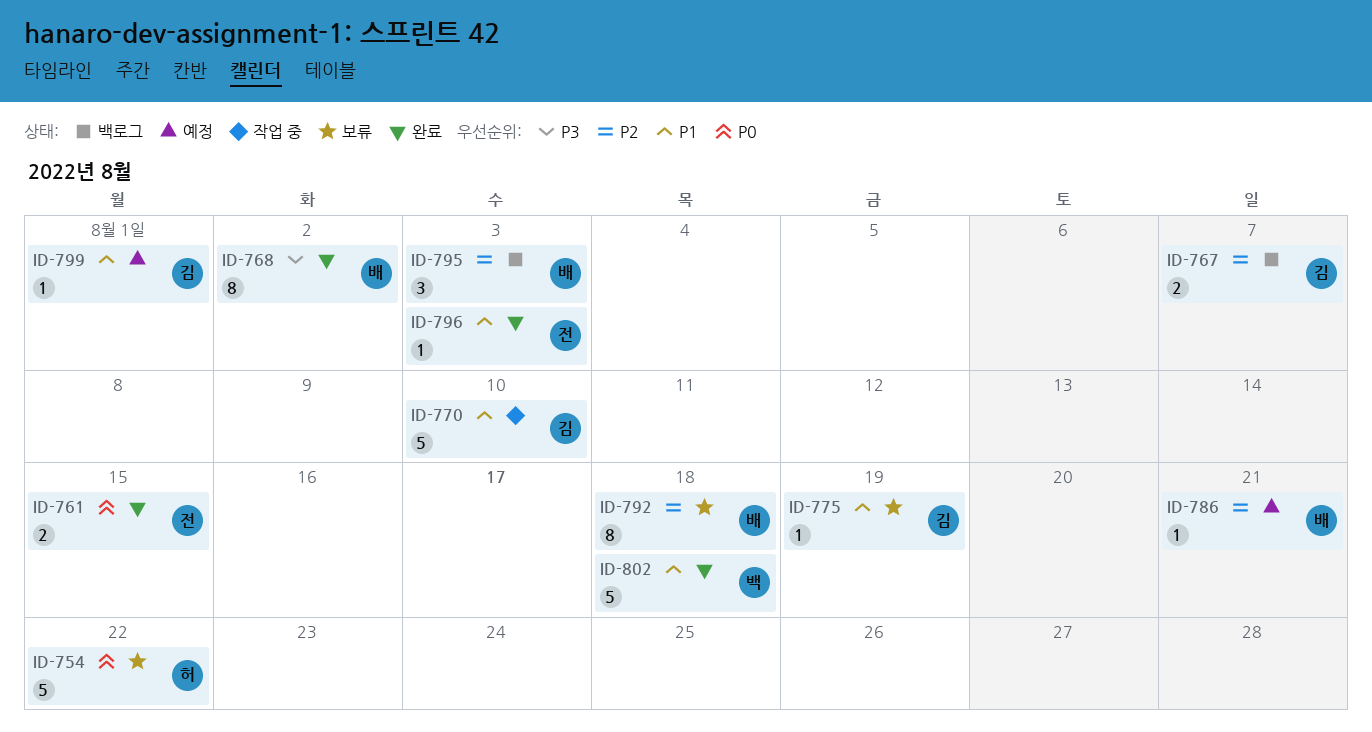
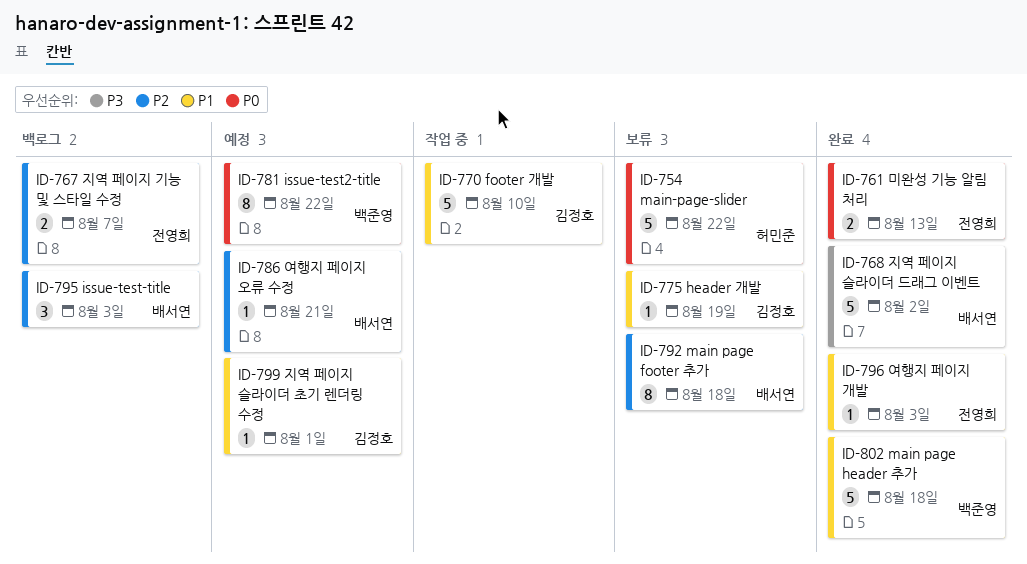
ID-761, due: Aug 15 -> Aug 13
ID-767, owner: 김정호 -> 전영희
ID-768, estimate: 8 -> 5
ID-781: none -> present

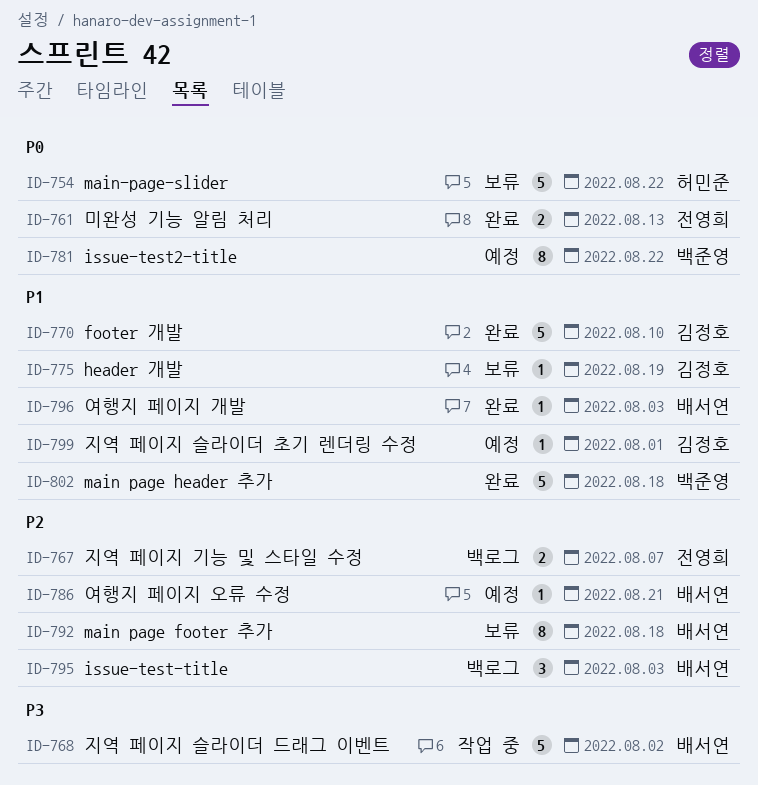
ID-768, status: 완료 -> 작업 중
ID-770, status: 작업 중 -> 완료
ID-796, owner: 전영희 -> 배서연

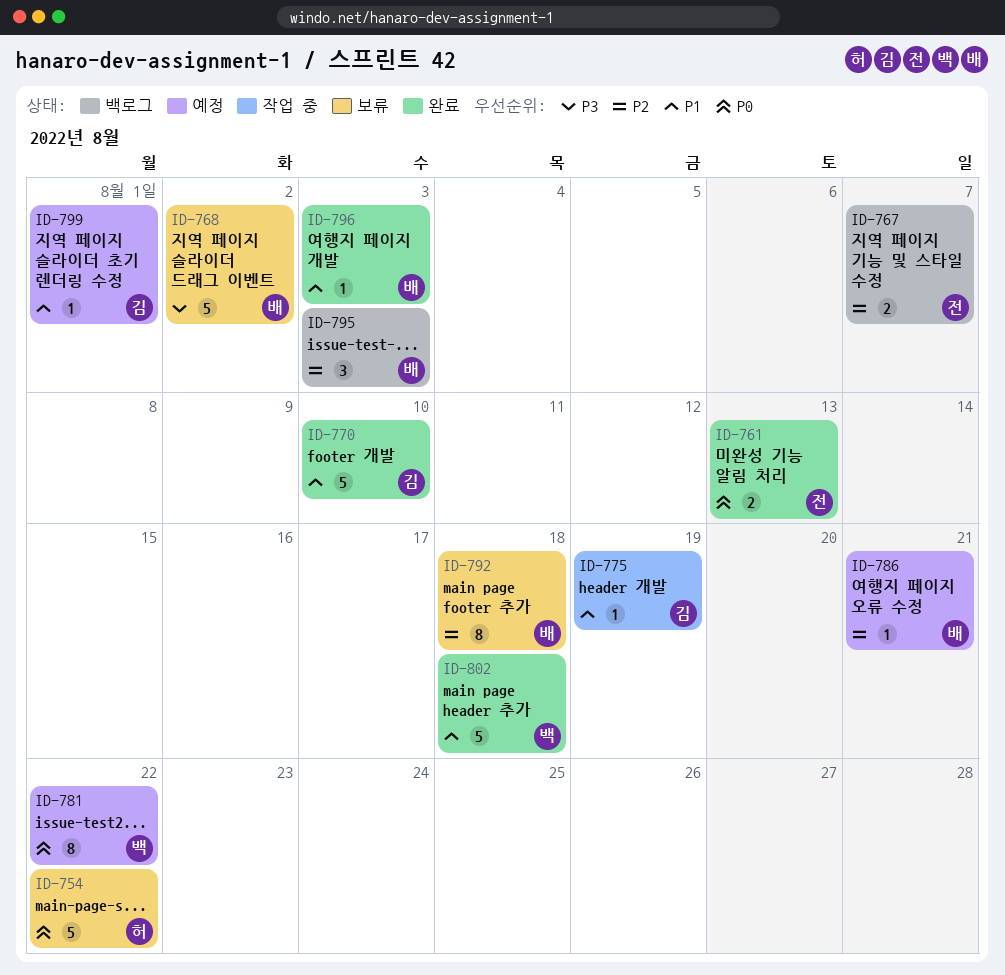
ID-768, status: 작업 중 -> 보류
ID-775, status: 보류 -> 작업 중

